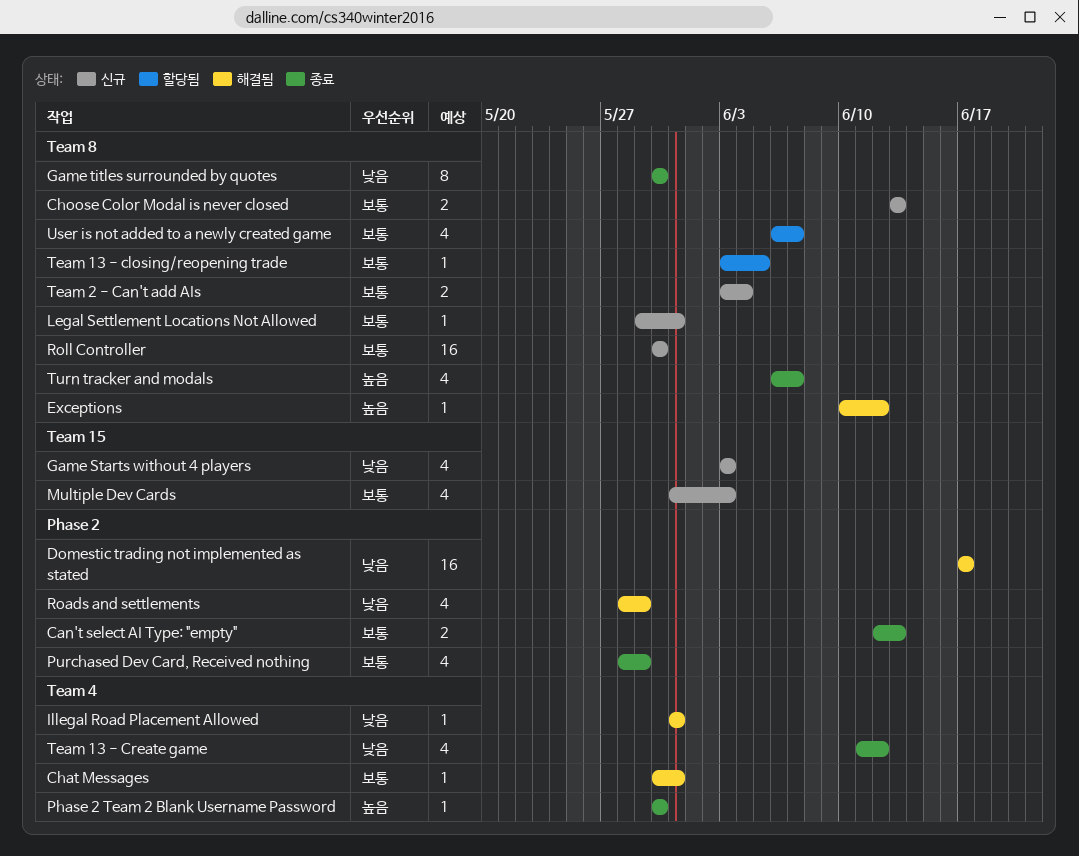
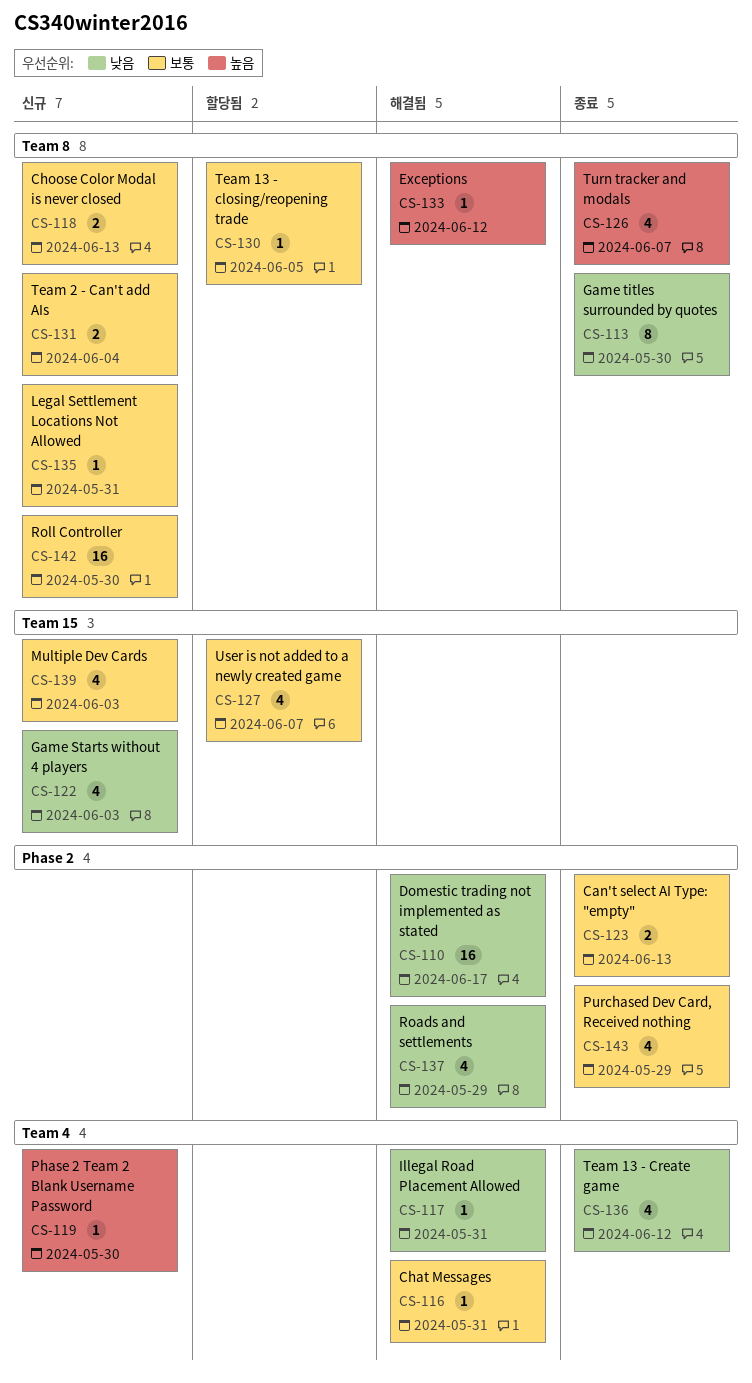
Phase 2 Team 2 Blank Username Password, status: 종료 -> 신규
User is not added to a newly created game, label: Team 8 -> Team 15

